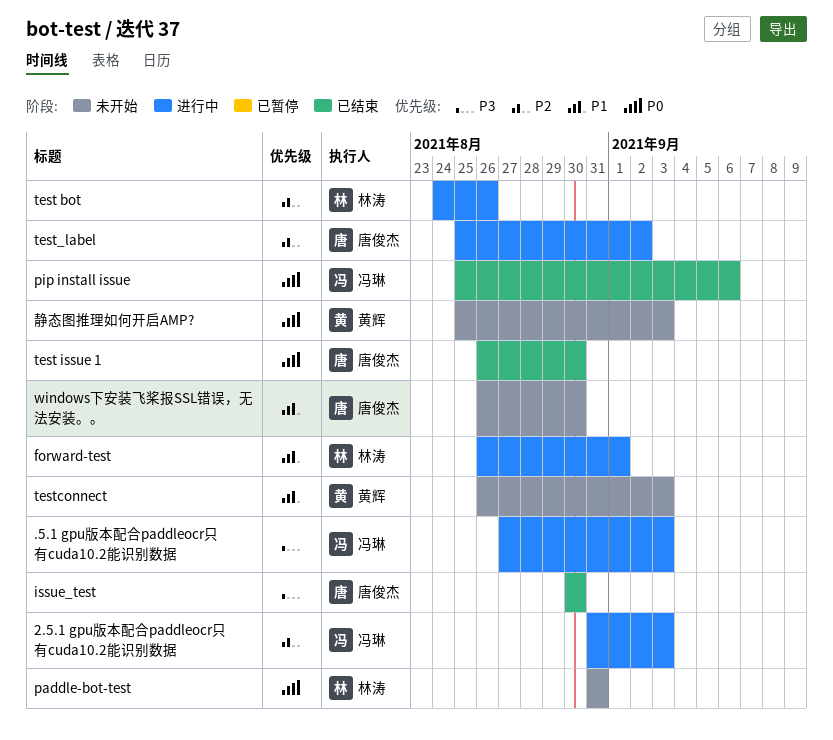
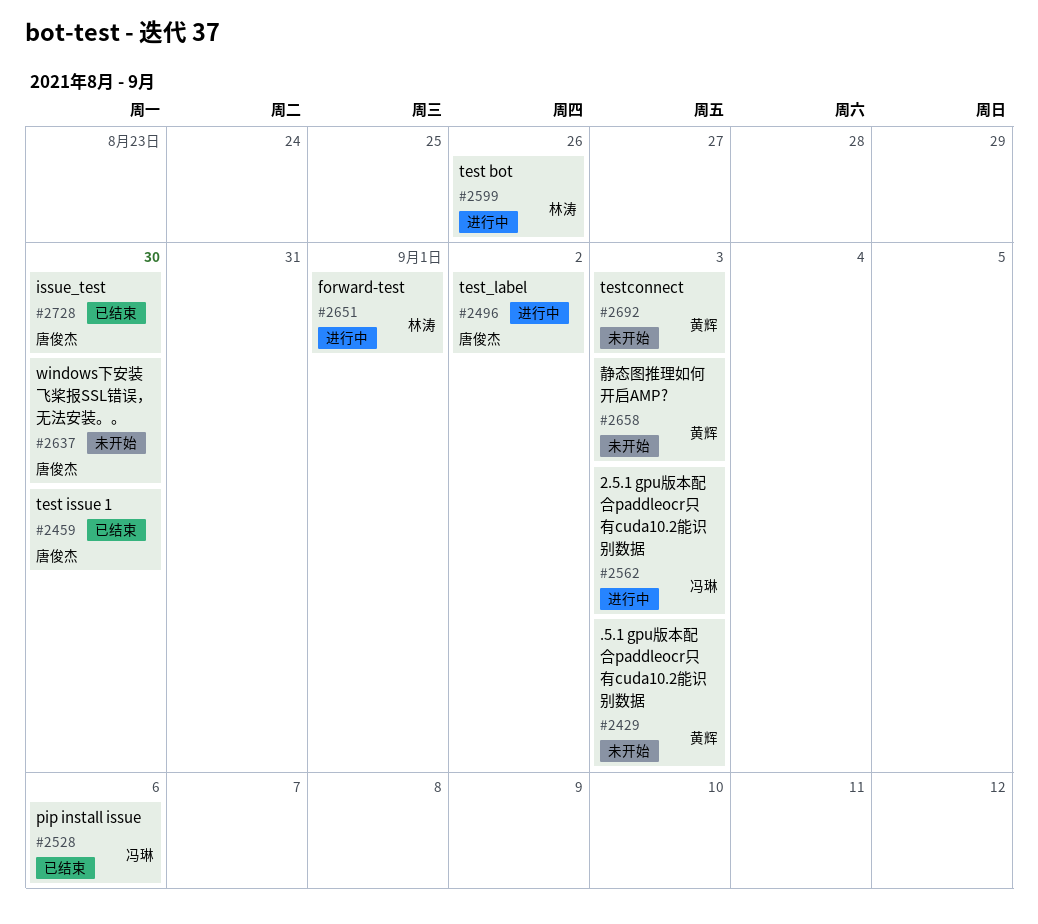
.5.1 gpu版本配合paddleocr只有cuda10.2能识别数据, status: 进行中 -> 未开始
.5.1 gpu版本配合paddleocr只有cuda10.2能识别数据, owner: 冯琳 -> 黄辉
paddle-bot-test: present -> none

